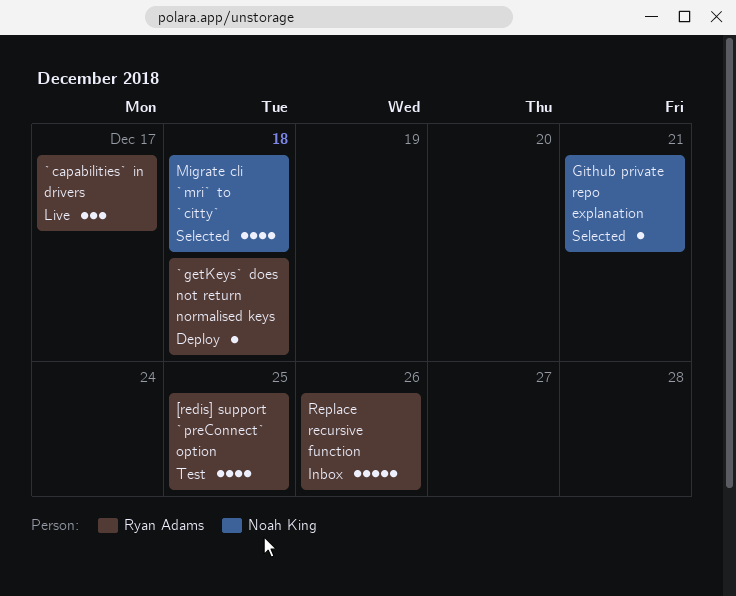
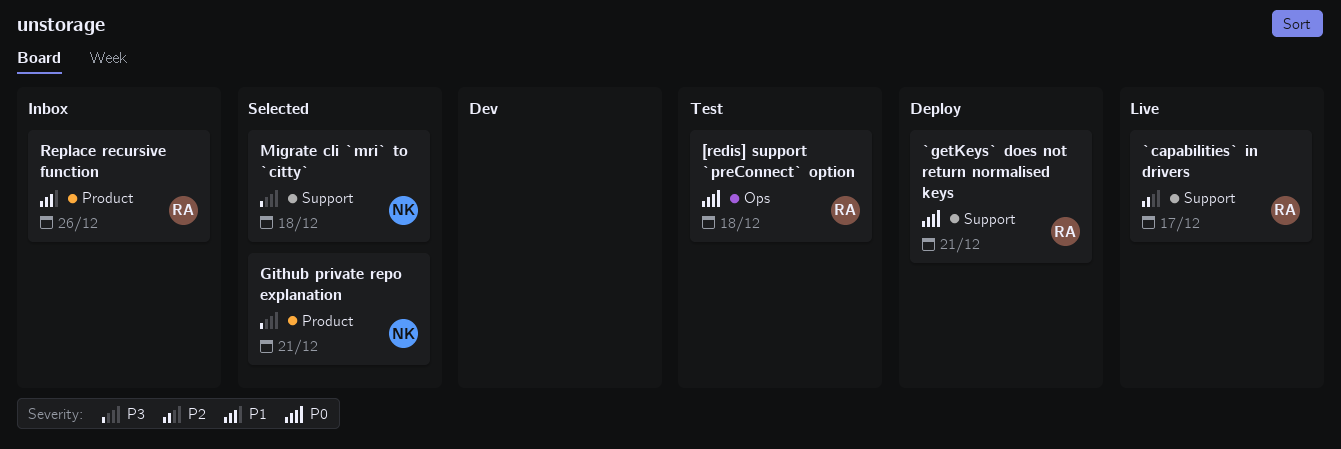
[redis] support `preConnect` option, due: Dec 25 -> Dec 18
`getKeys` does not return normalised keys, due: Dec 18 -> Dec 21

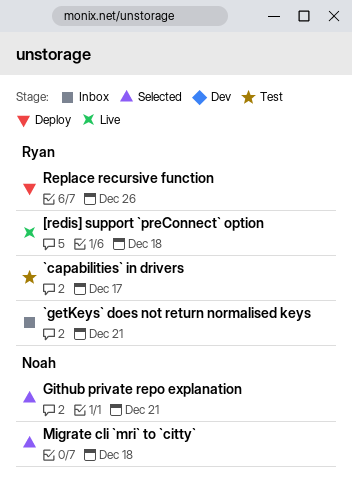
[redis] support `preConnect` option, status: Test -> Live
`capabilities` in drivers, status: Live -> Test
`getKeys` does not return normalised keys, status: Deploy -> Inbox
Replace recursive function, status: Inbox -> Deploy

